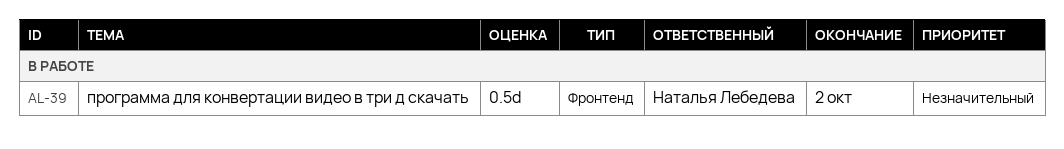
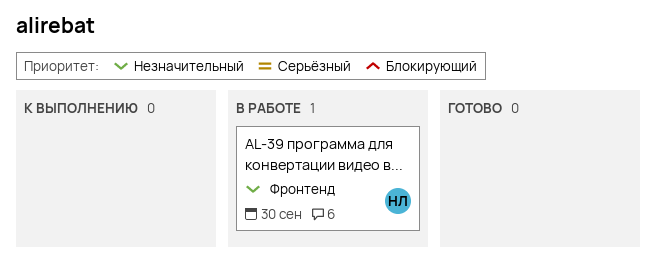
AL-39, due: Oct 2 -> Sep 30

